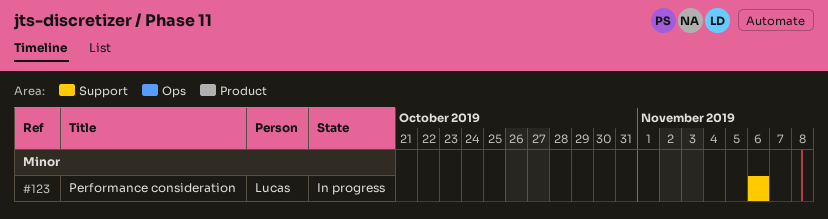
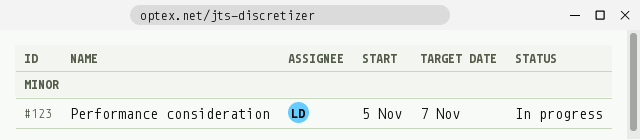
#123, start: Nov 6 -> Nov 5
#123, due: Nov 6 -> Nov 7

